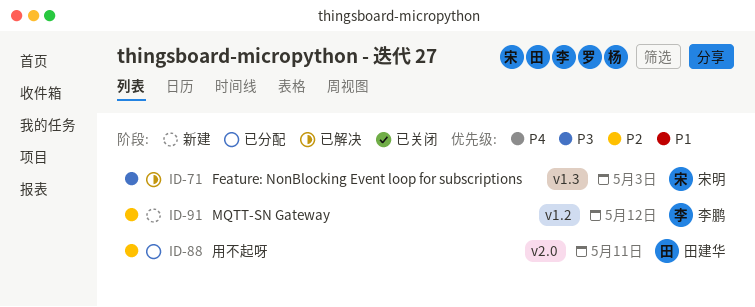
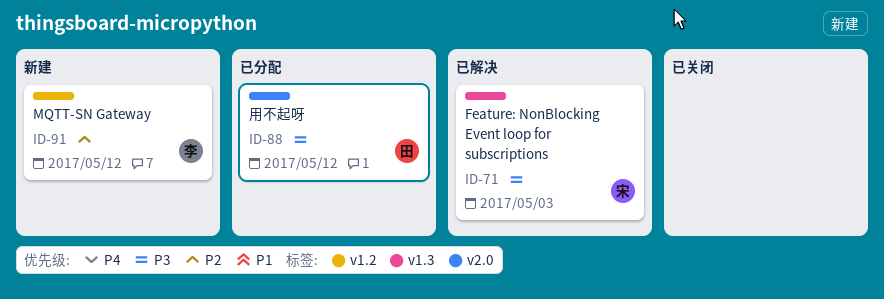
ID-88, priority: P2 -> P3
ID-88, due: May 11 -> May 12

